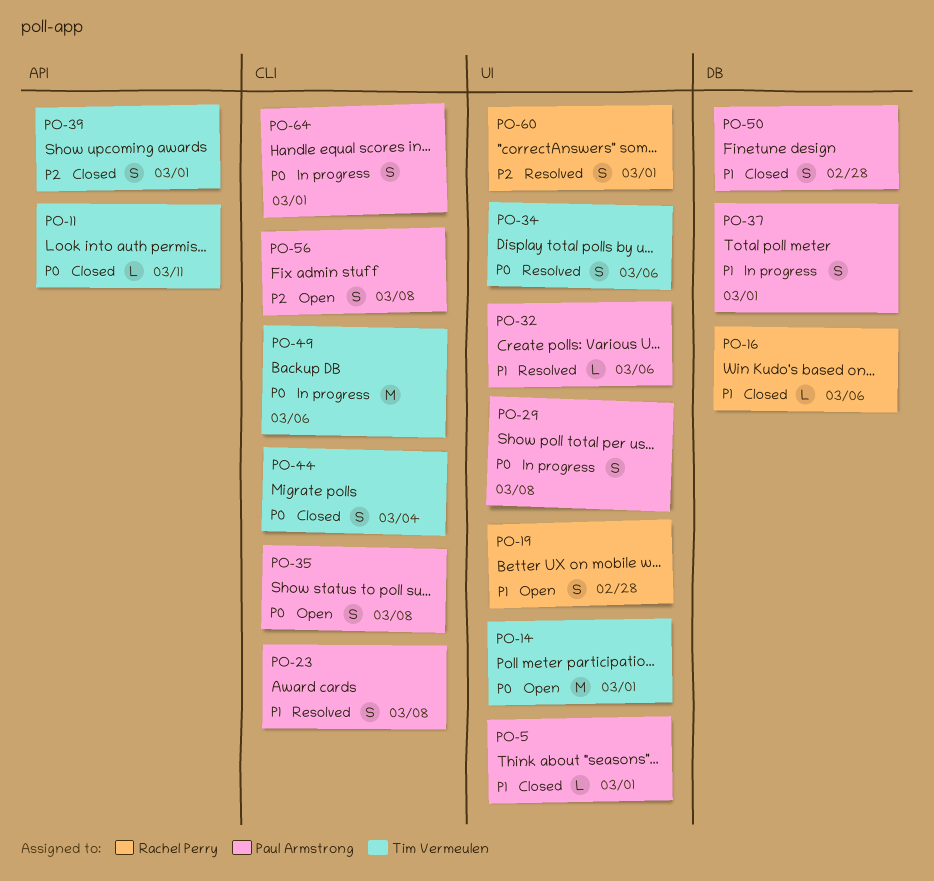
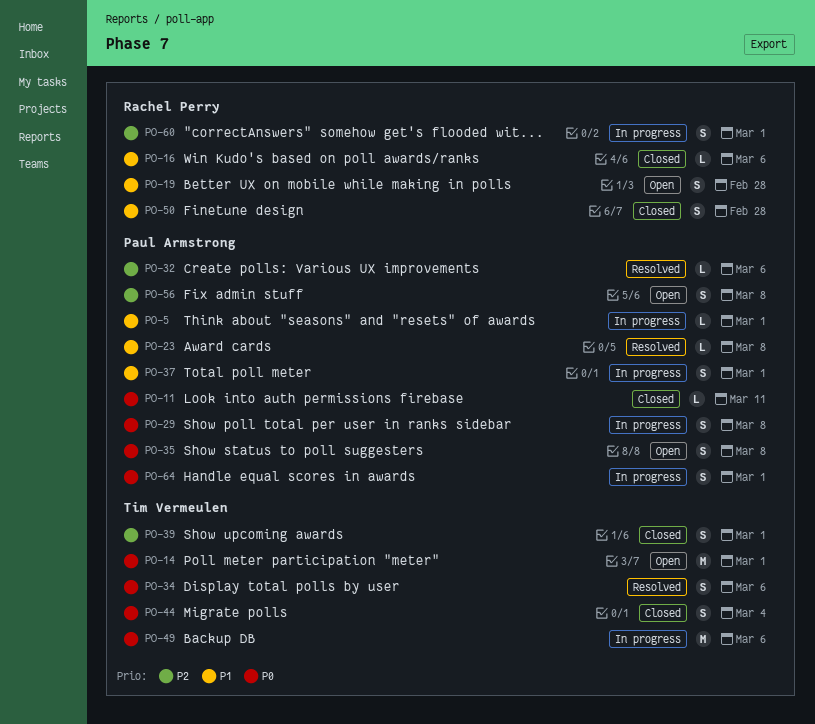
PO-5, status: Closed -> In progress
PO-11, owner: Tim Vermeulen -> Paul Armstrong
PO-23, estimate: S -> L
PO-32, priority: P1 -> P2
PO-50, owner: Paul Armstrong -> Rachel Perry
PO-60, status: Resolved -> In progress

